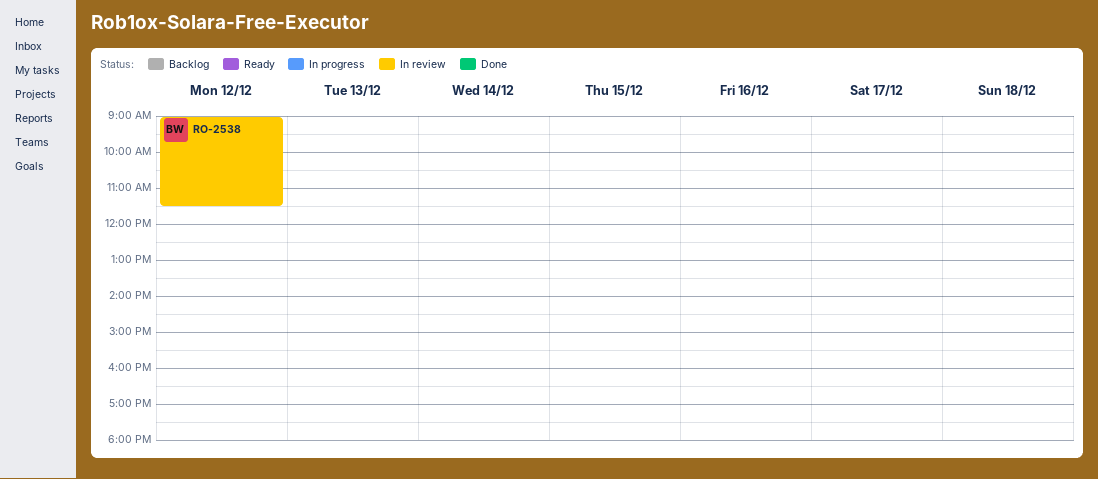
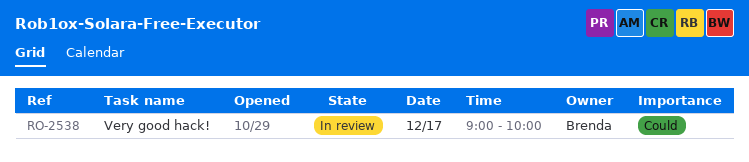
RO-2538, day: Dec 12 -> Dec 17
RO-2538, ends: 11:30 -> 10:00

